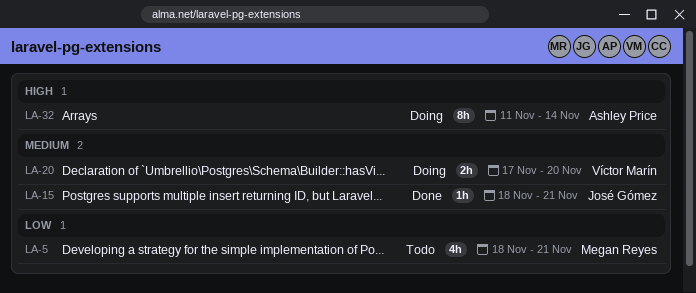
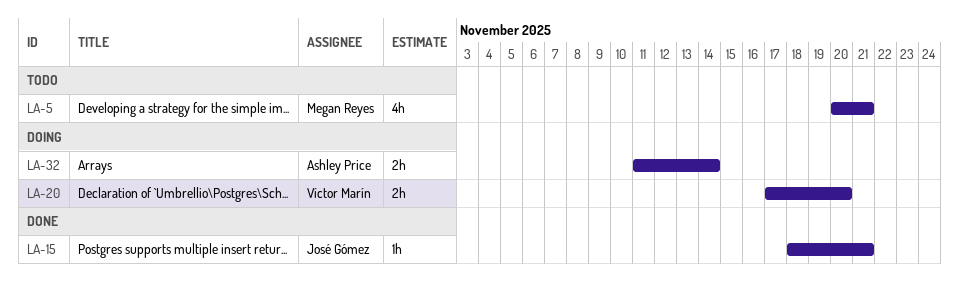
LA-5, start: Nov 18 -> Nov 20
LA-32, estimate: 8h -> 2h

